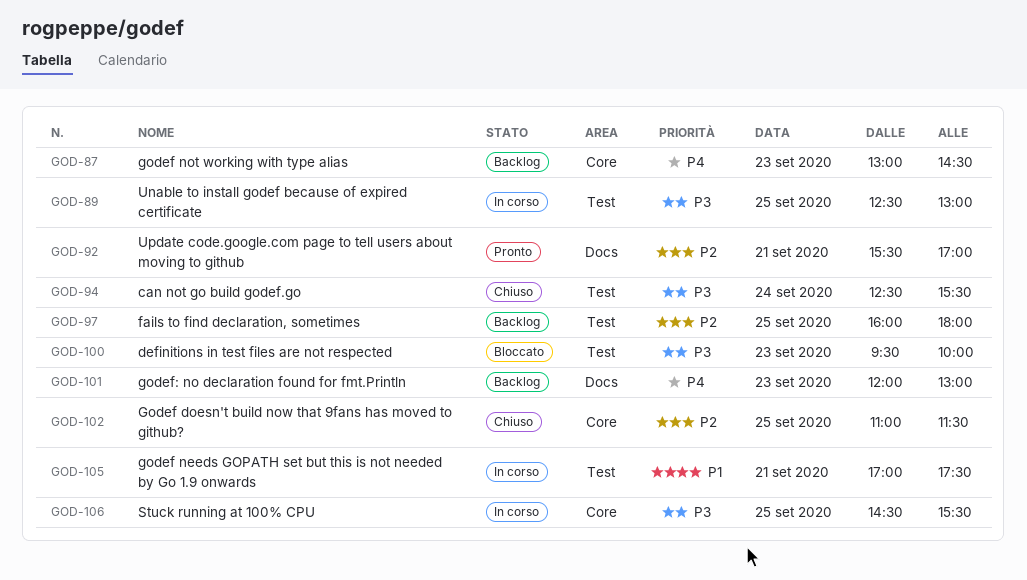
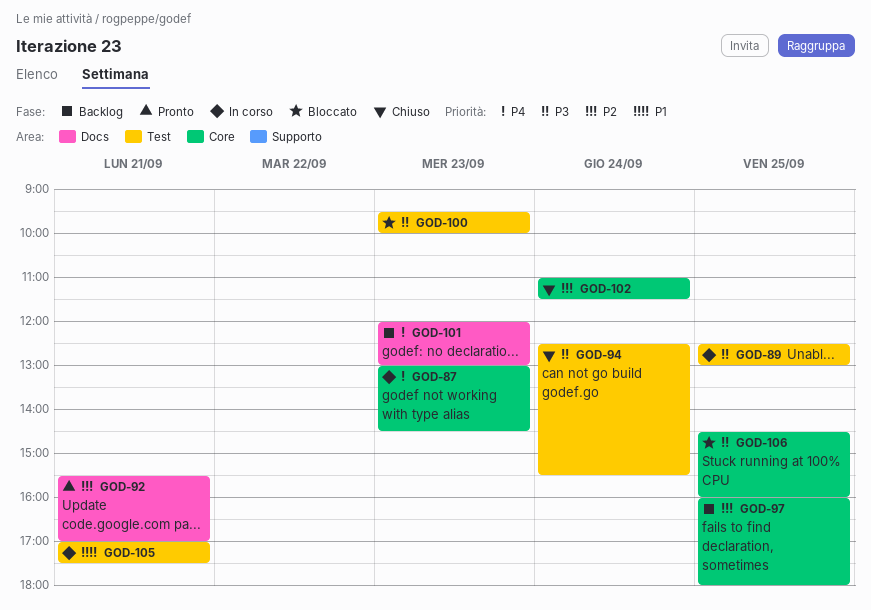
GOD-87, status: Backlog -> In corso
GOD-97, label: Test -> Core
GOD-102, day: Sep 25 -> Sep 24
GOD-106, status: In corso -> Bloccato
GOD-106, ends: 15:30 -> 16:00

